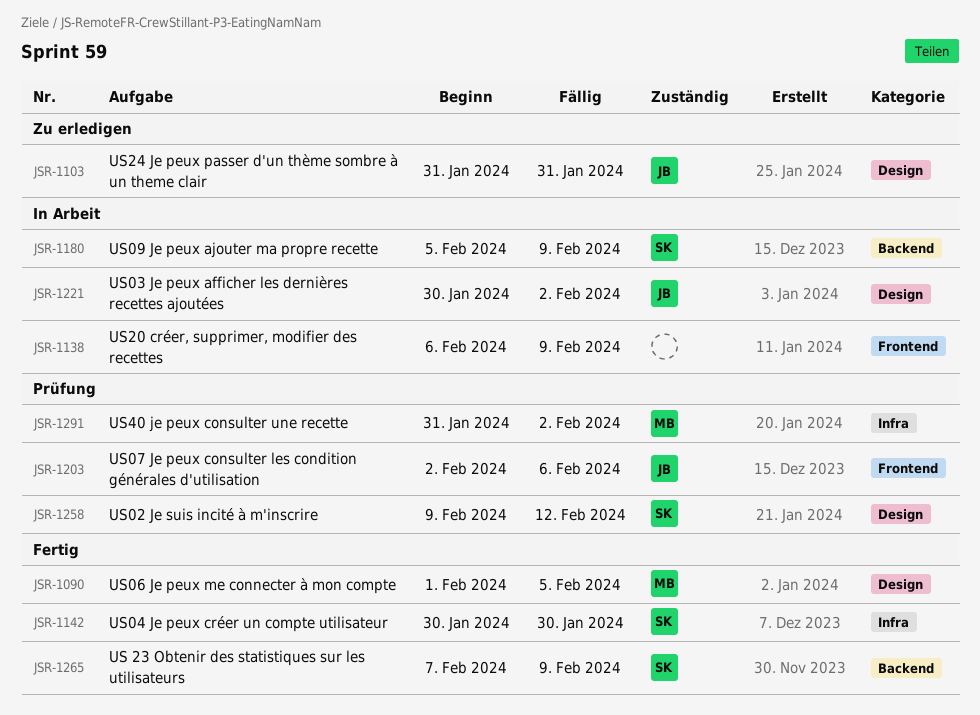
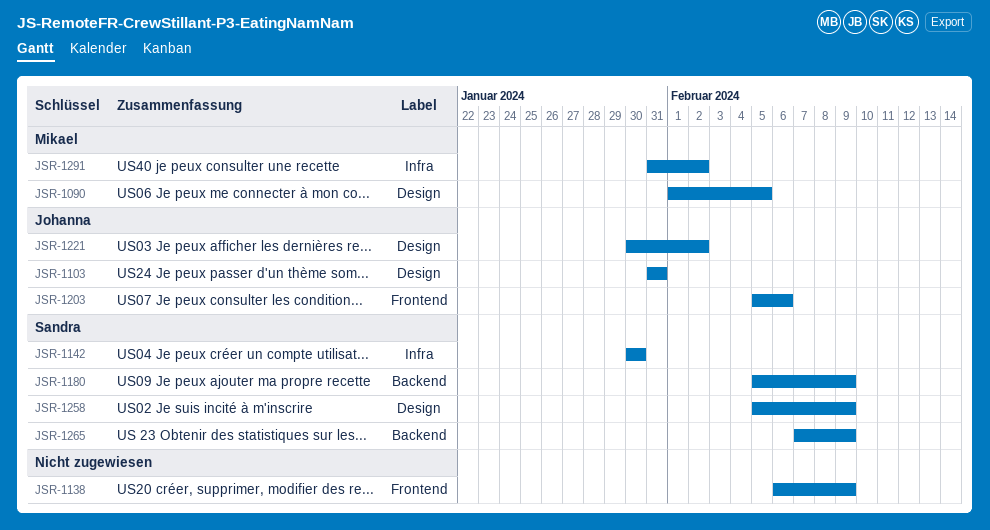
JSR-1203, start: Feb 2 -> Feb 5
JSR-1258, start: Feb 9 -> Feb 5
JSR-1258, due: Feb 12 -> Feb 9

